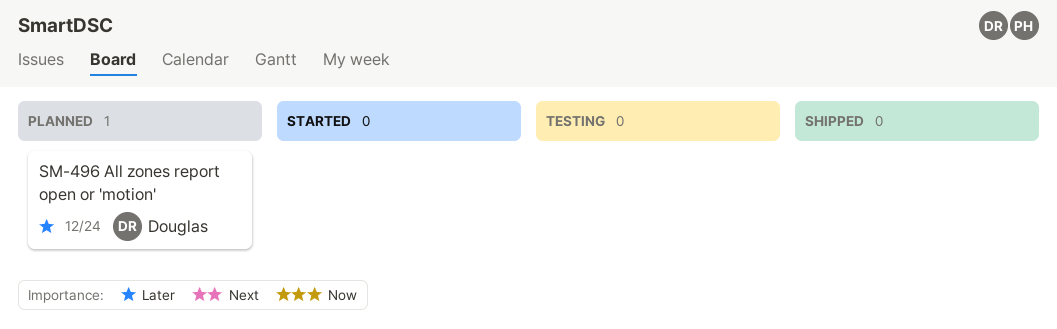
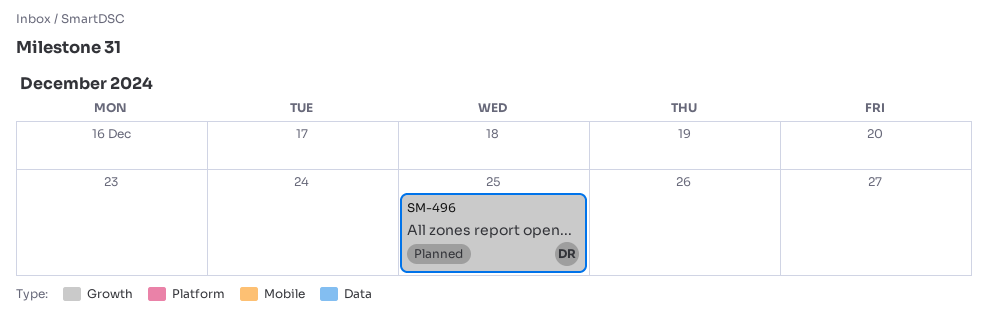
SM-496, due: Dec 24 -> Dec 25

